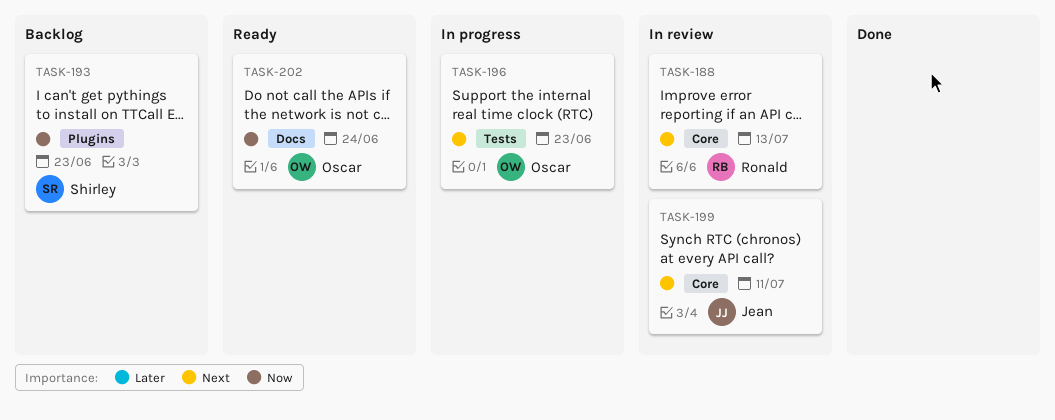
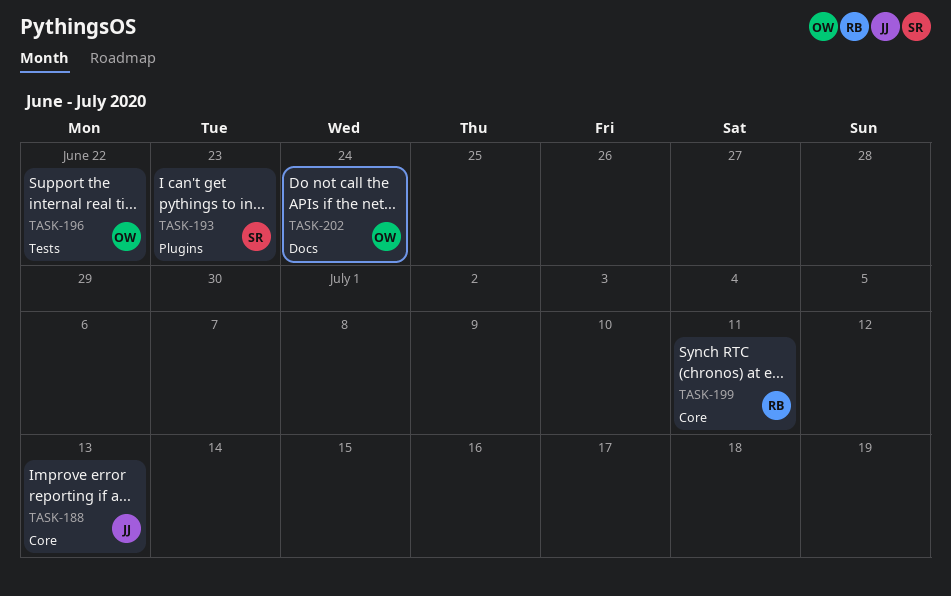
TASK-188, owner: Ronald -> Jean
TASK-196, due: Jun 23 -> Jun 22
TASK-199, owner: Jean -> Ronald

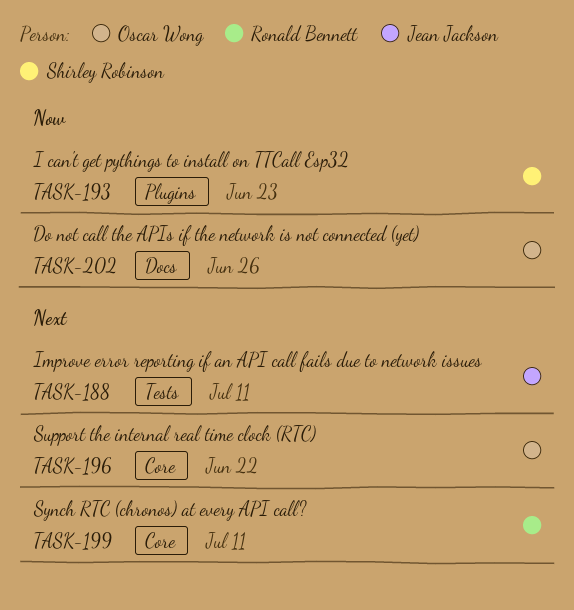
TASK-188, label: Core -> Tests
TASK-188, due: Jul 13 -> Jul 11
TASK-196, label: Tests -> Core
TASK-202, due: Jun 24 -> Jun 26

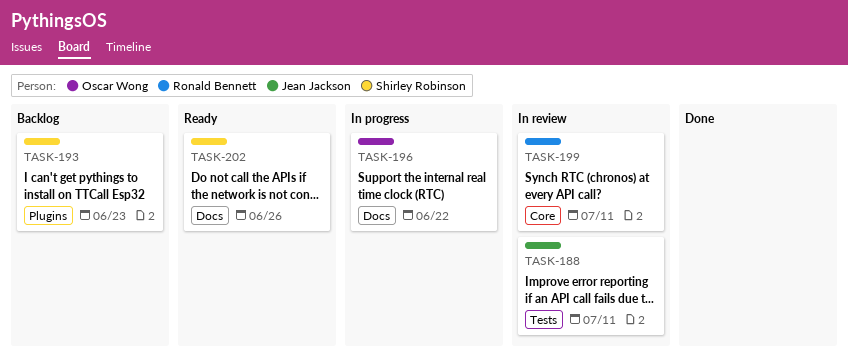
TASK-196, label: Core -> Docs
TASK-202, owner: Oscar Wong -> Shirley Robinson

